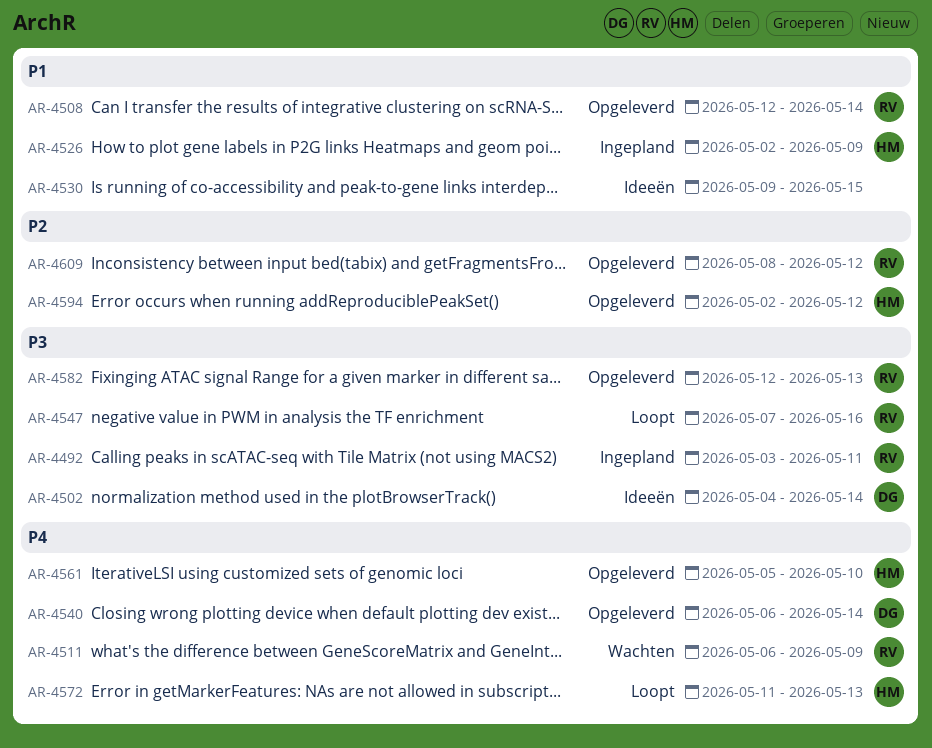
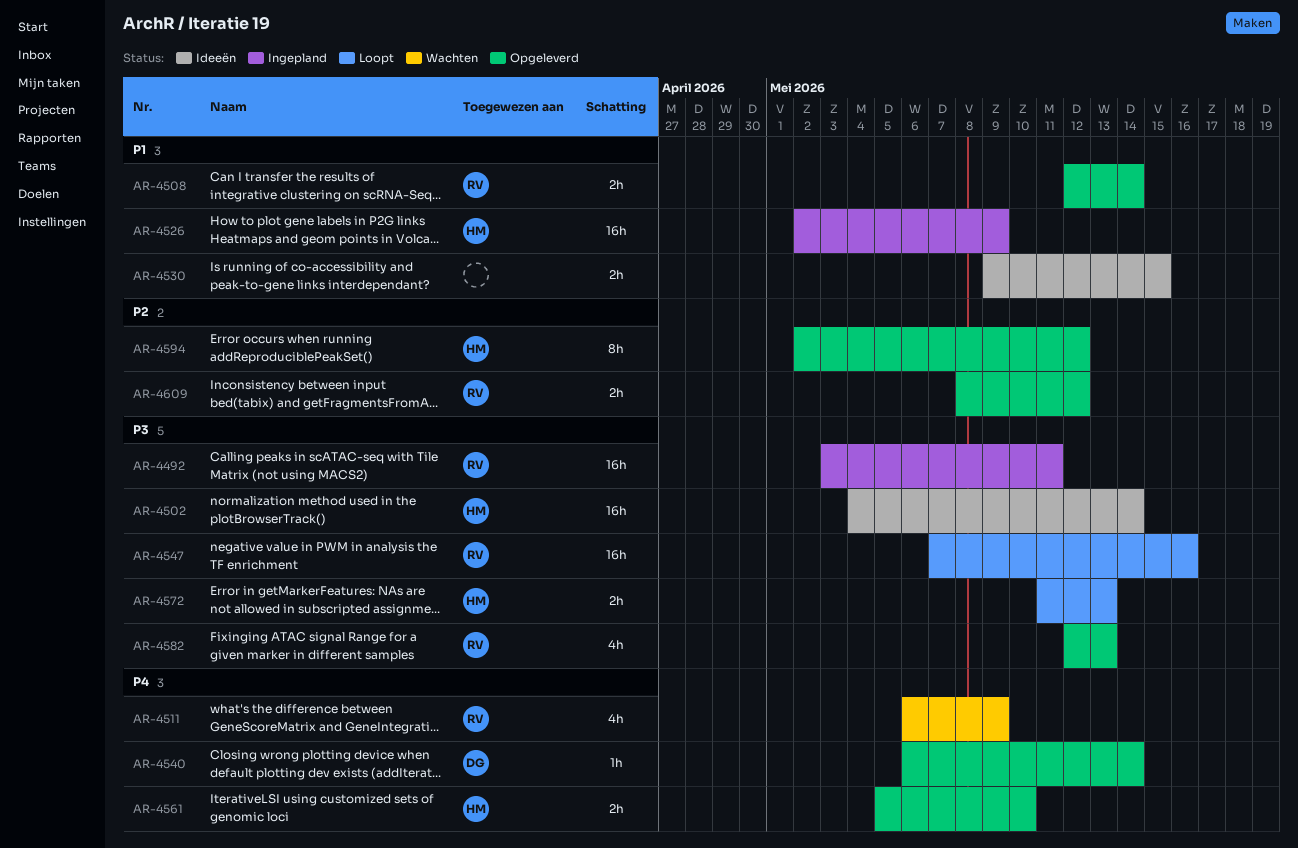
AR-4502, owner: DG -> HM
AR-4572, priority: P4 -> P3

